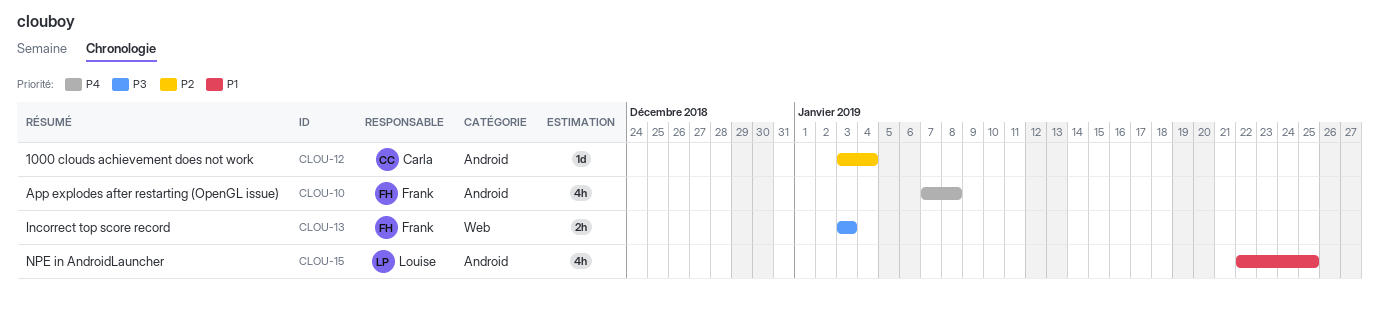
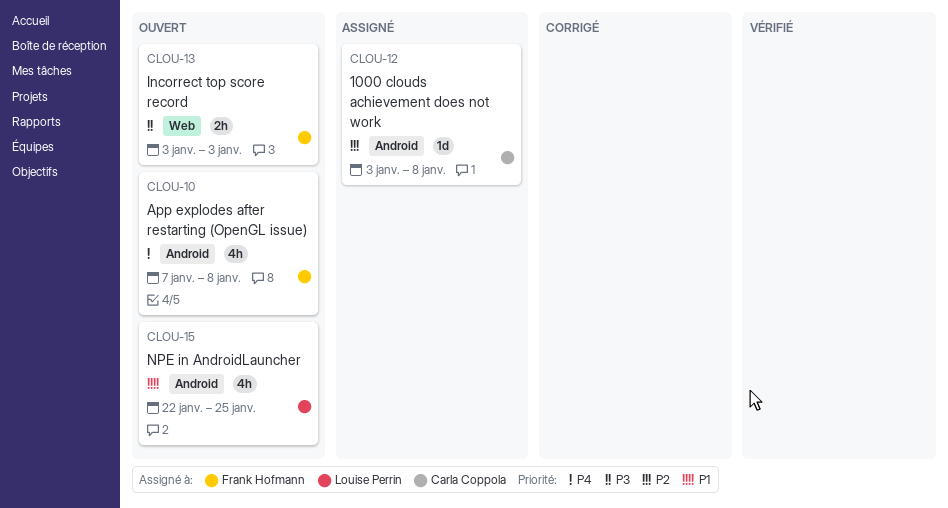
CLOU-12, due: Jan 4 -> Jan 8

